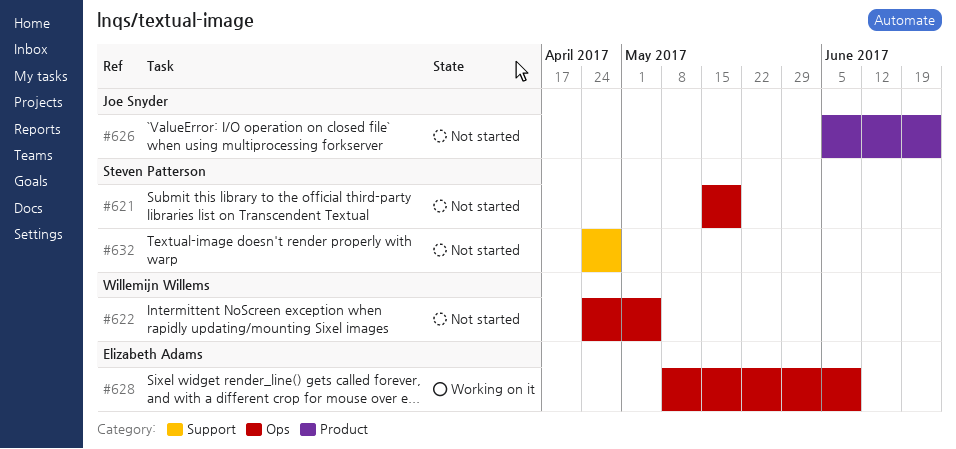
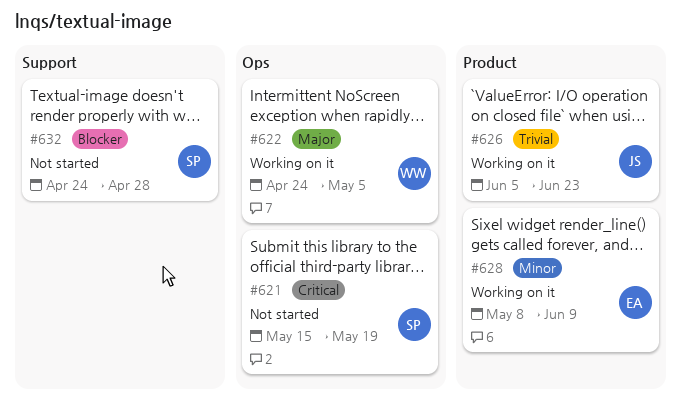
#622, status: Not started -> Working on it
#626, status: Not started -> Working on it
#628, label: Ops -> Product

